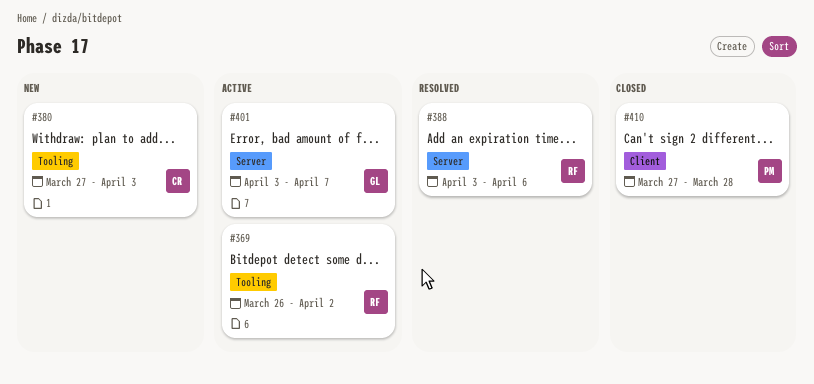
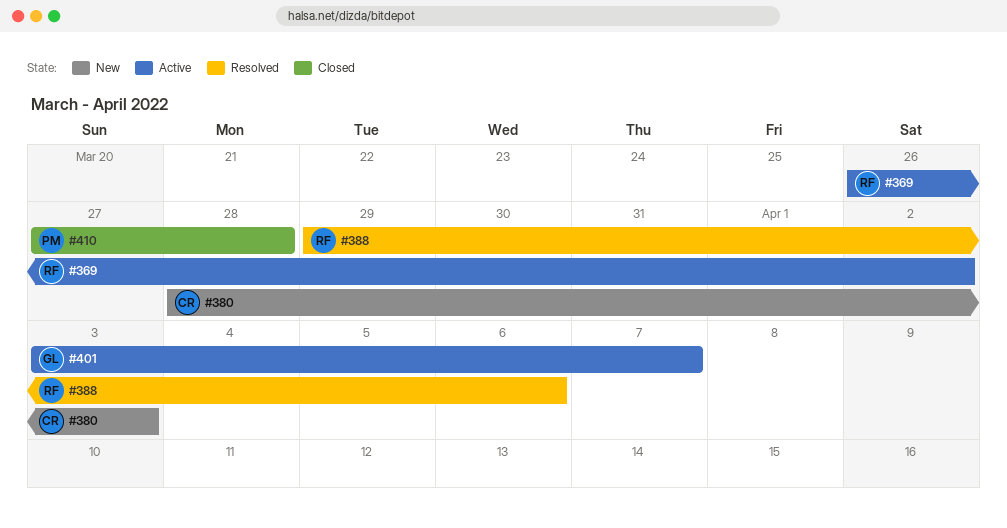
#380, start: Mar 27 -> Mar 28
#388, start: Apr 3 -> Mar 29

